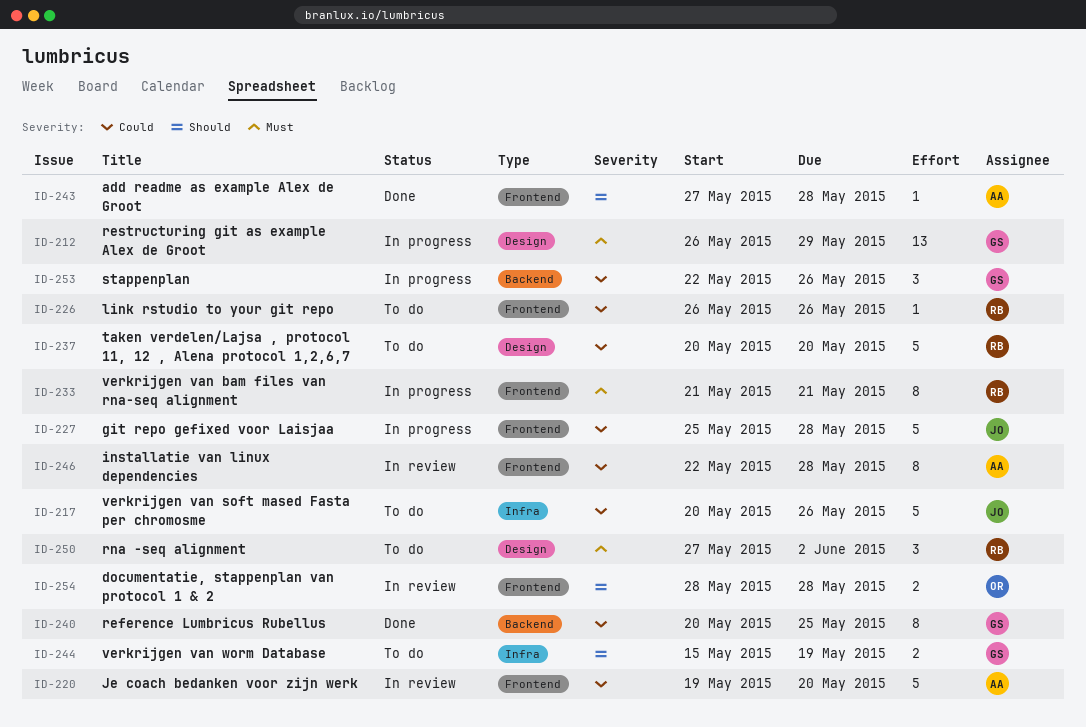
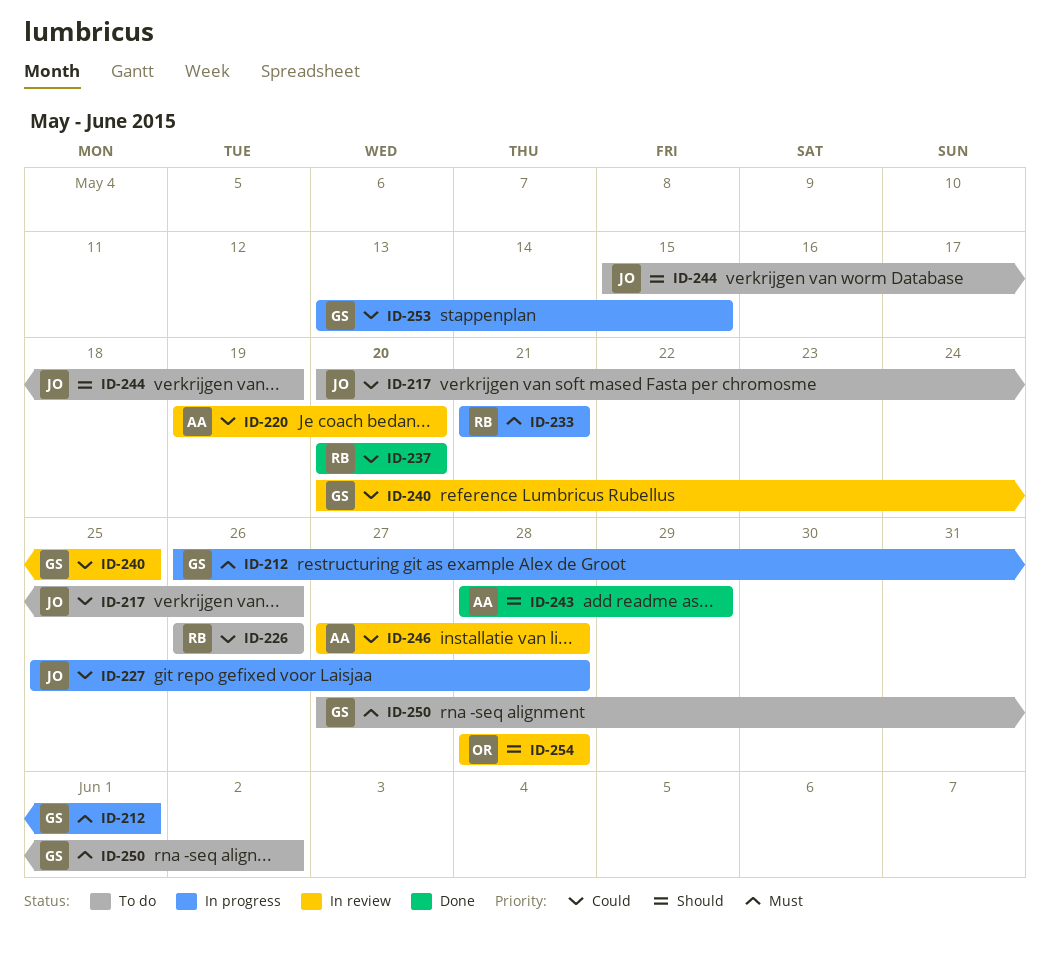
ID-212, due: May 29 -> Jun 1
ID-237, status: To do -> Done
ID-240, status: Done -> In review
ID-243, start: May 27 -> May 28
ID-243, due: May 28 -> May 29
ID-244, owner: GS -> JO
ID-246, start: May 22 -> May 27
ID-250, owner: RB -> GS
ID-253, start: May 22 -> May 13
ID-253, due: May 26 -> May 15

